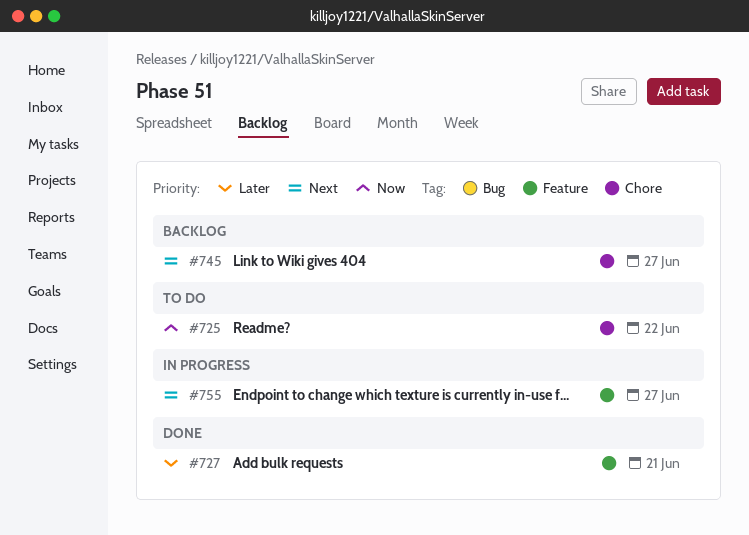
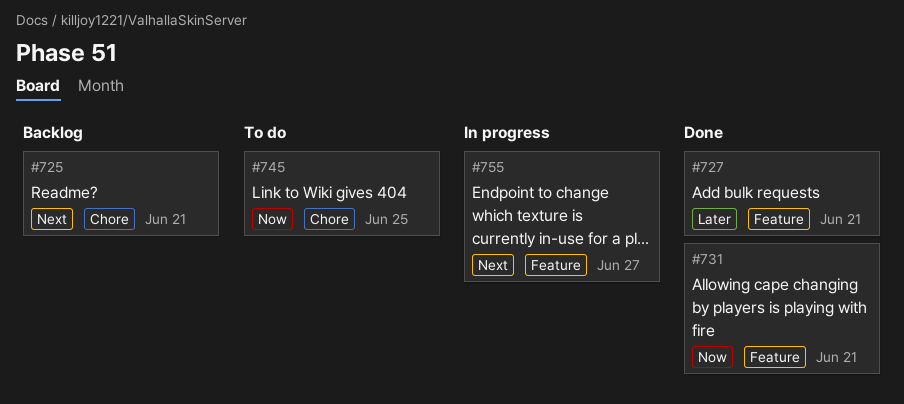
#725, status: To do -> Backlog
#725, priority: Now -> Next
#725, due: Jun 22 -> Jun 21
#731: none -> present
#745, status: Backlog -> To do
#745, priority: Next -> Now
#745, due: Jun 27 -> Jun 25

